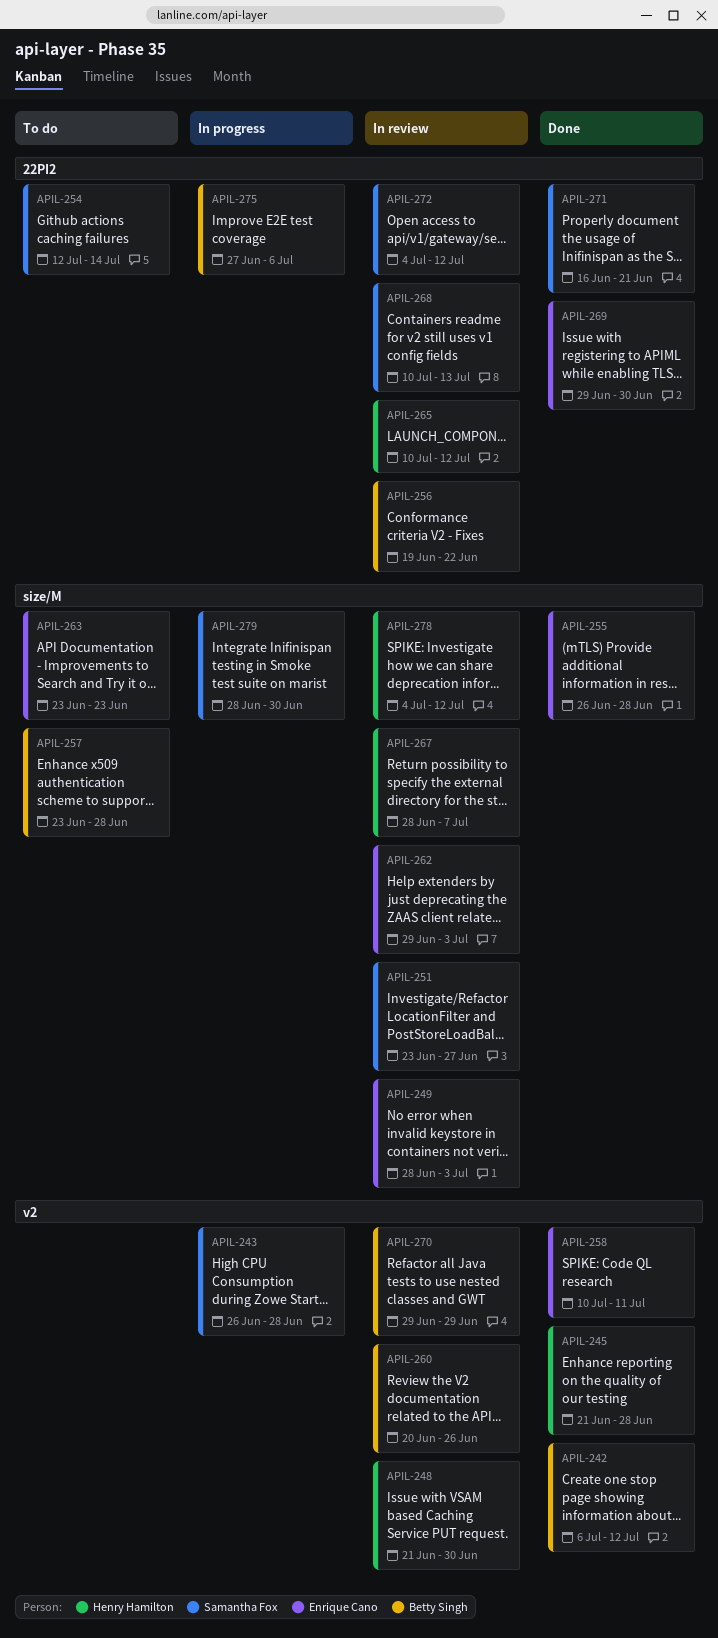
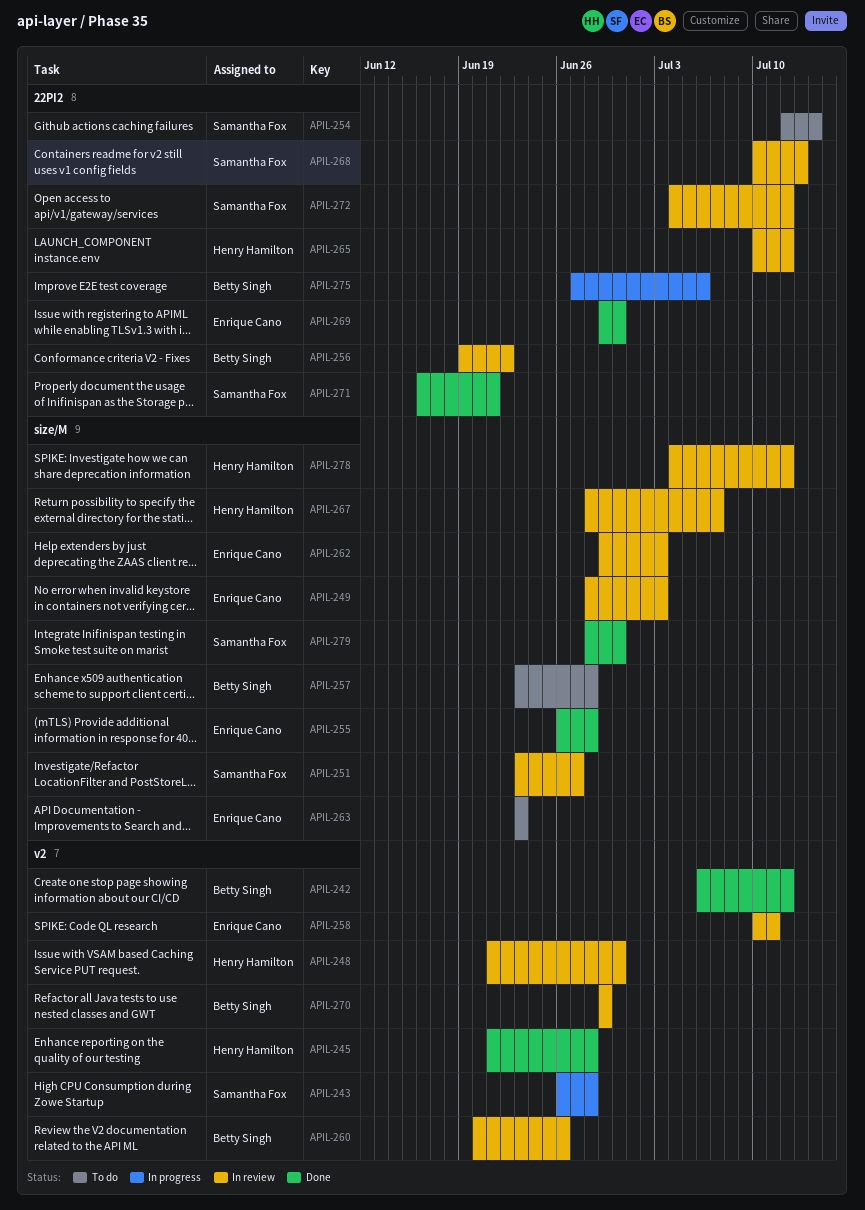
APIL-258, status: Done -> In review
APIL-279, status: In progress -> Done

